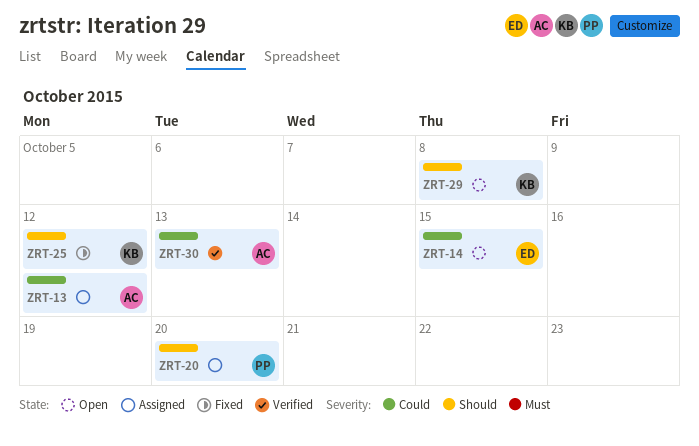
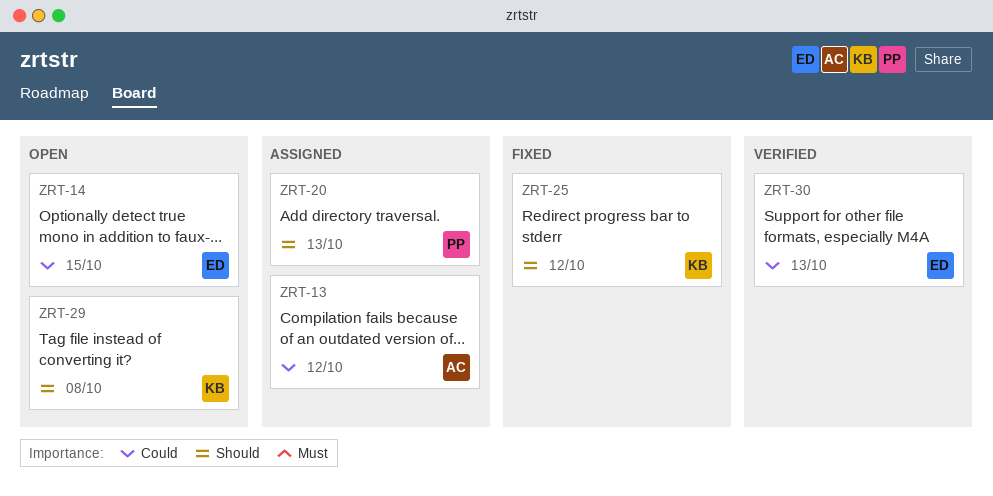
ZRT-20, due: Oct 20 -> Oct 13
ZRT-30, owner: AC -> ED

